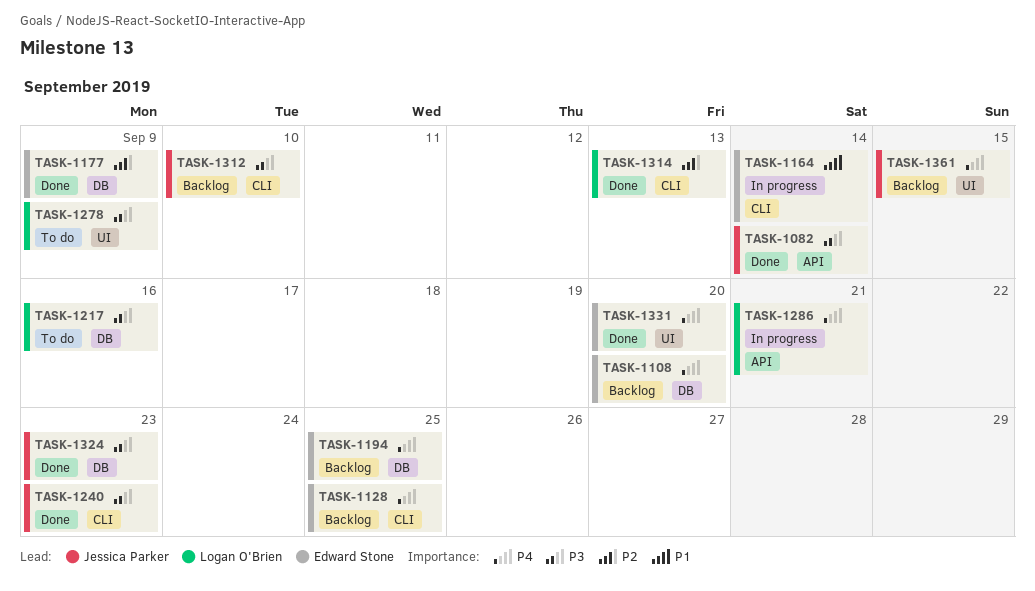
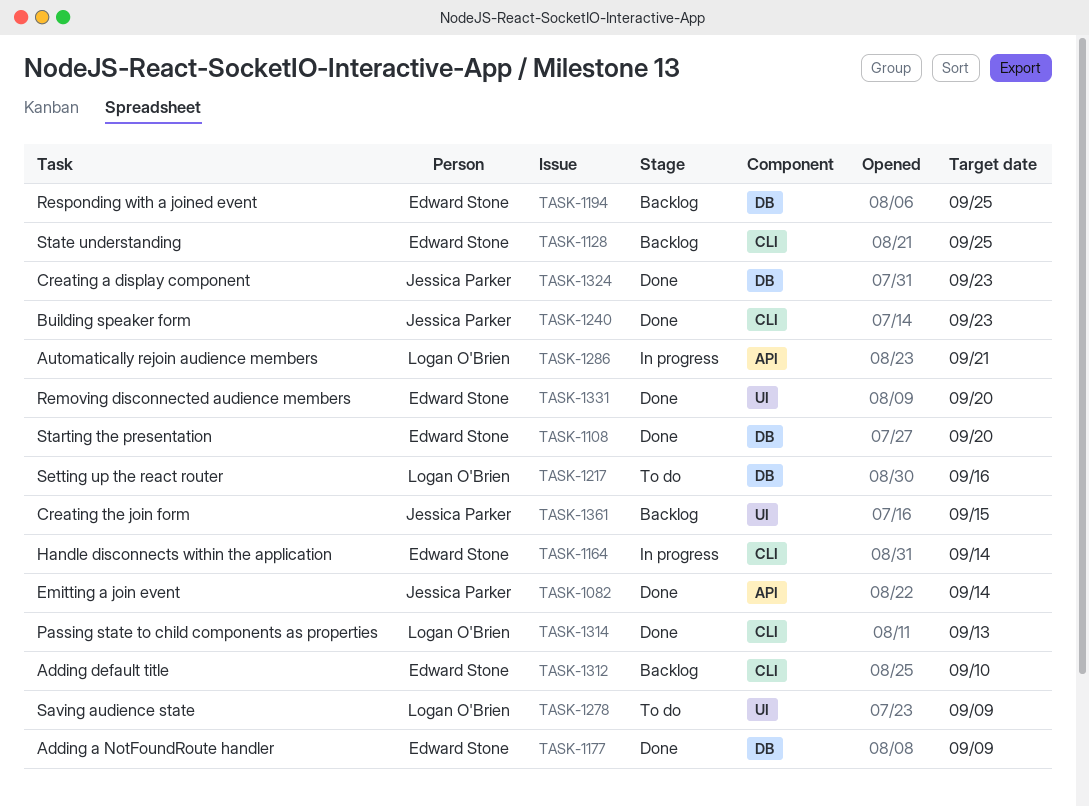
TASK-1108, status: Backlog -> Done
TASK-1312, owner: Jessica Parker -> Edward Stone

